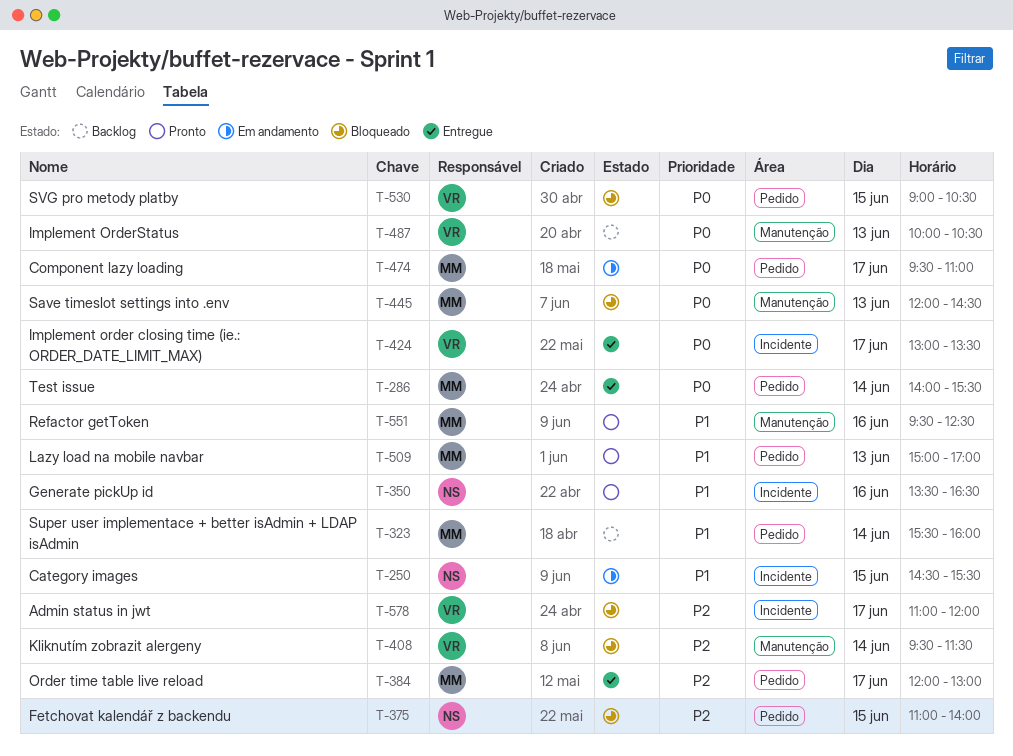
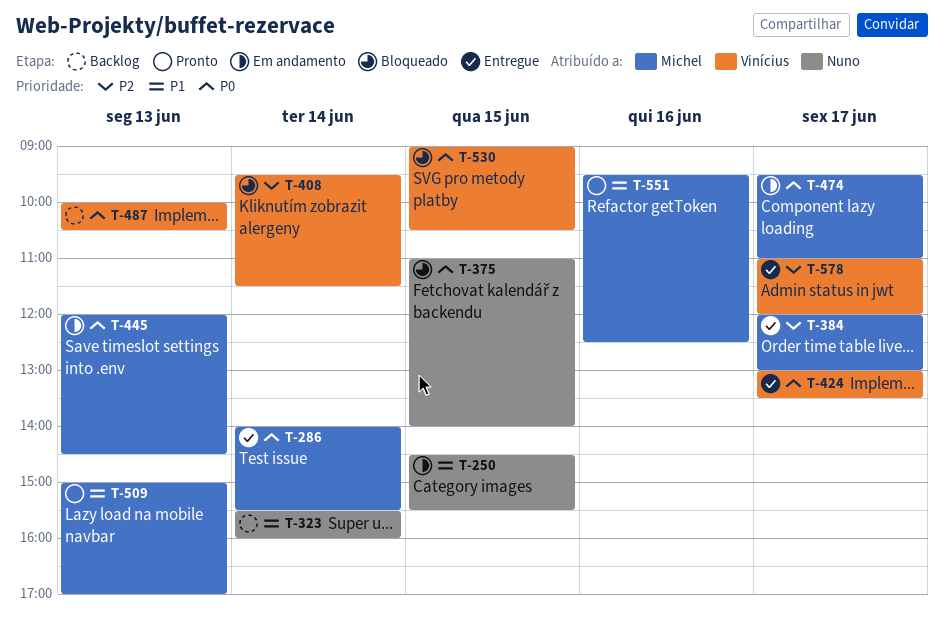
T-323, owner: Michel -> Nuno
T-350: present -> none
T-375, priority: P2 -> P0
T-445, status: Bloqueado -> Em andamento
T-578, status: Bloqueado -> Entregue

